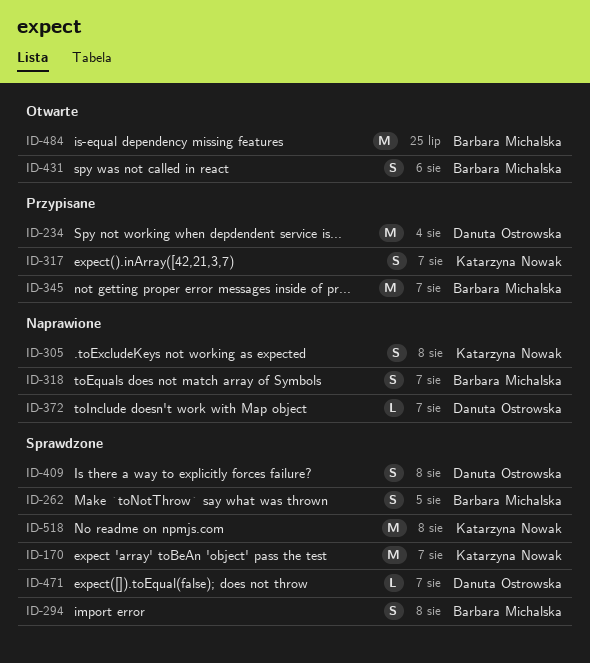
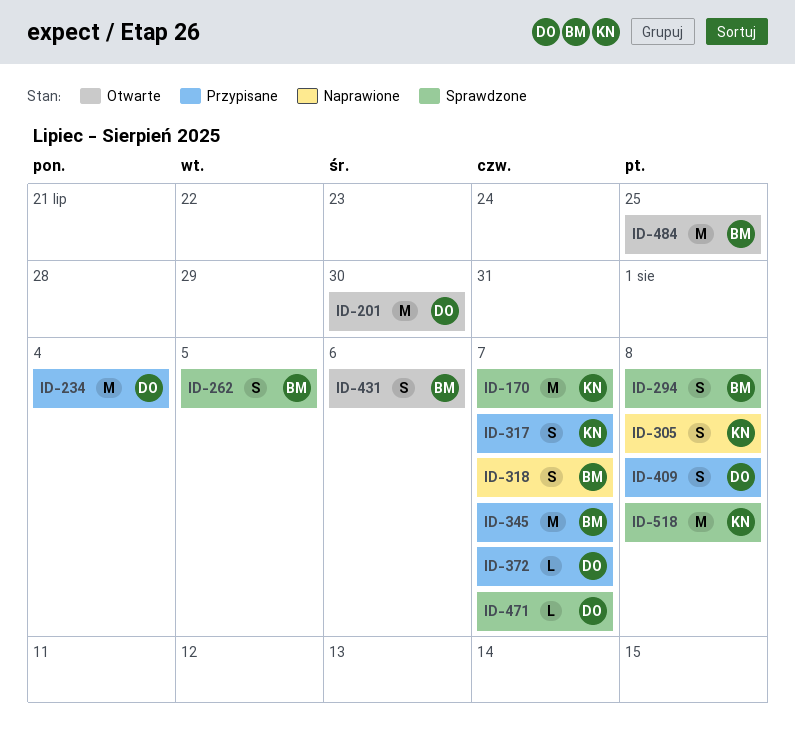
ID-201: none -> present
ID-372, status: Naprawione -> Przypisane
ID-409, status: Sprawdzone -> Przypisane

